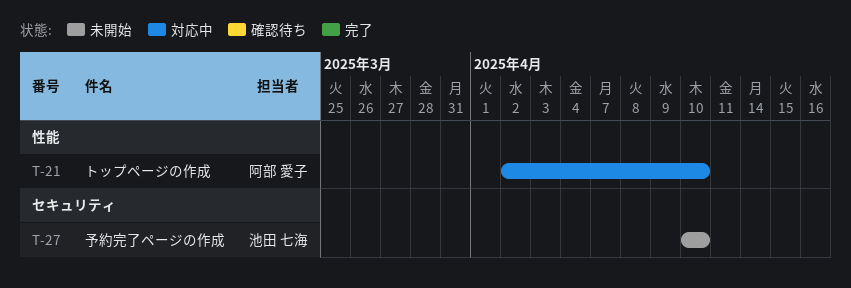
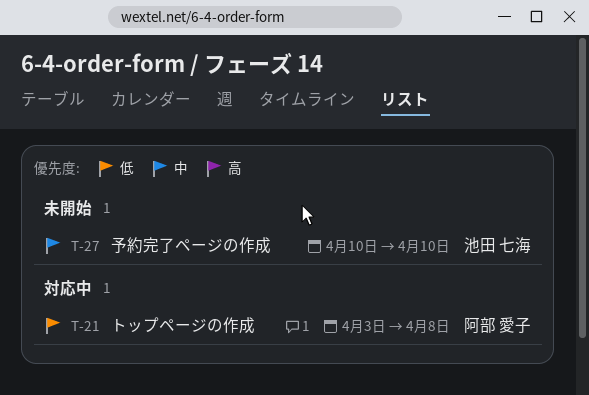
T-21, start: Apr 2 -> Apr 3
T-21, due: Apr 10 -> Apr 8

